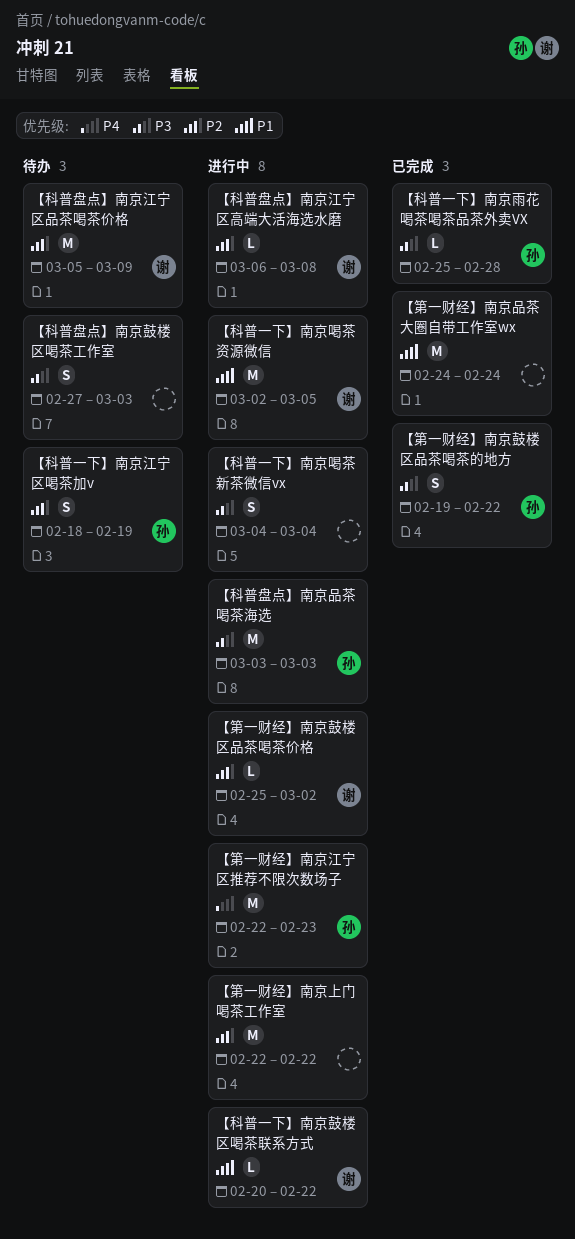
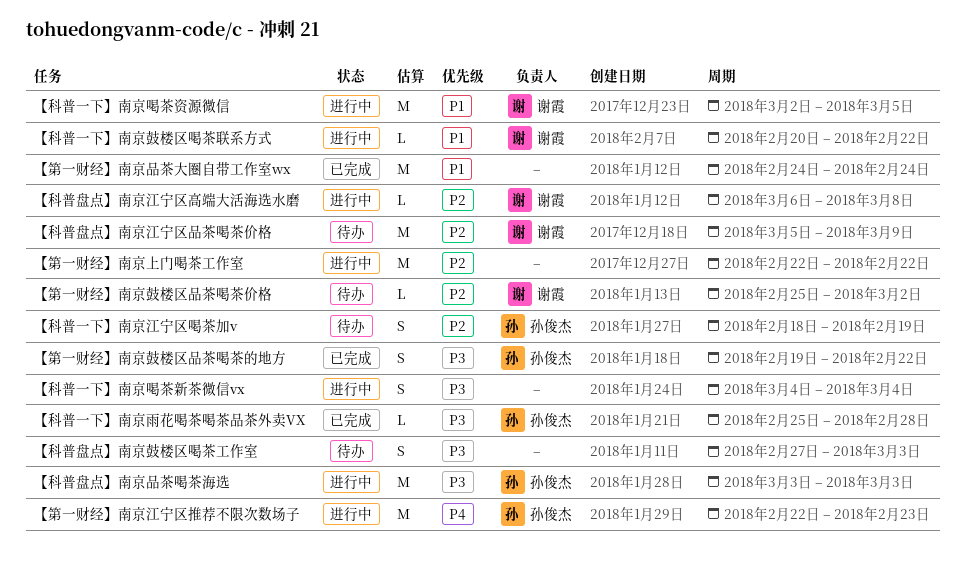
【第一财经】南京鼓楼区品茶喝茶价格, status: 进行中 -> 待办

